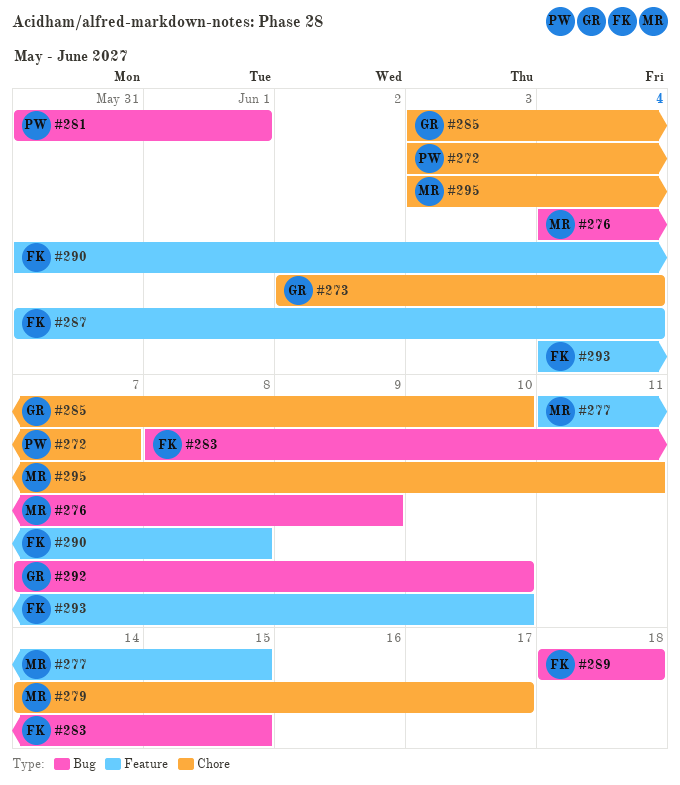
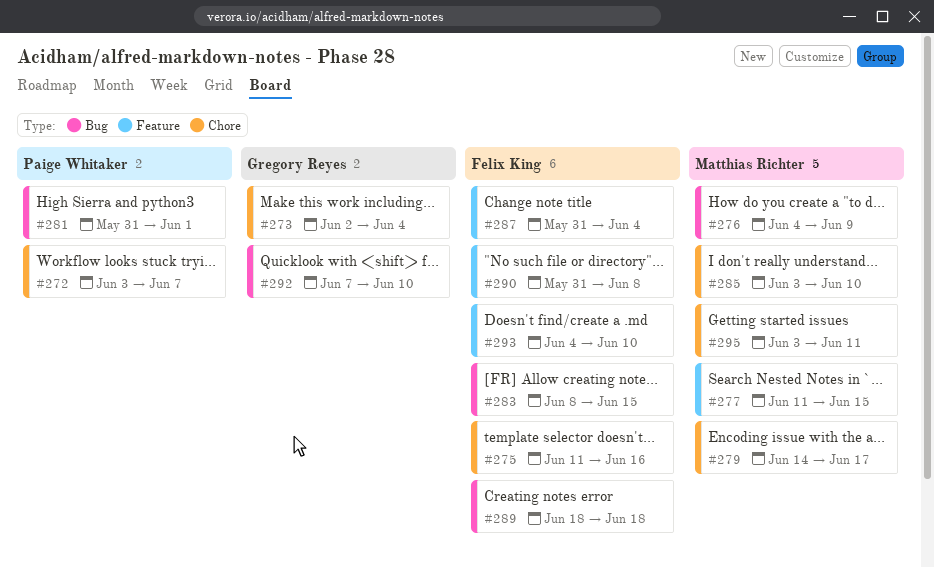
#275: none -> present
#285, owner: Gregory Reyes -> Matthias Richter

